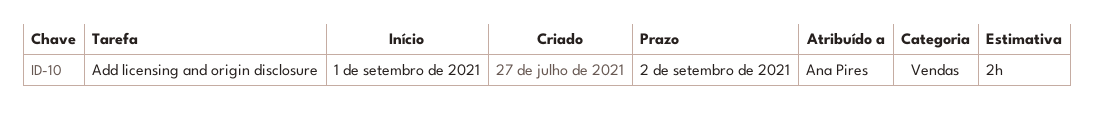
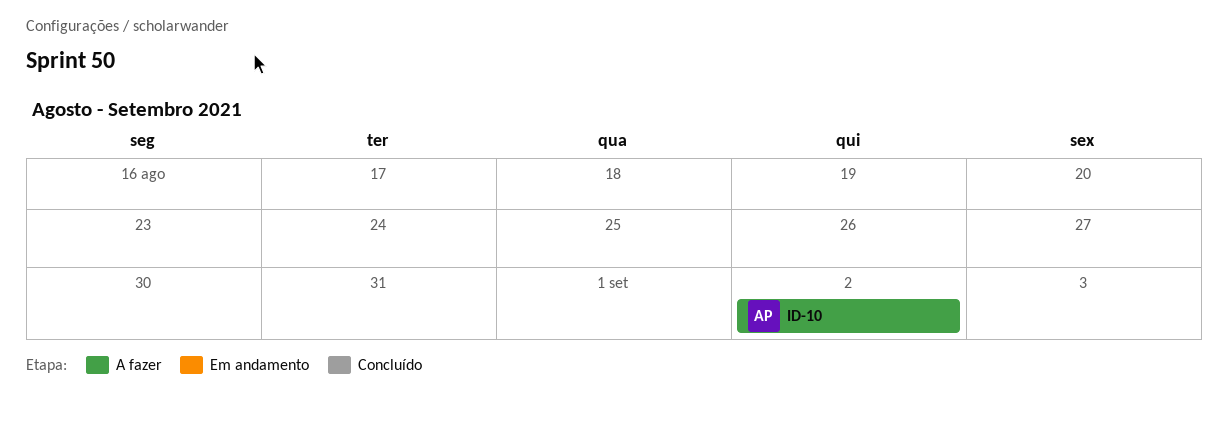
ID-10, start: Sep 1 -> Sep 2

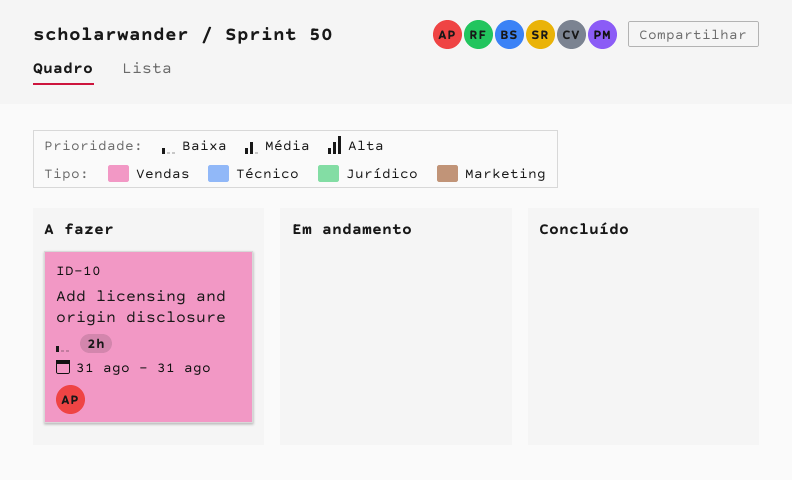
ID-10, start: Sep 2 -> Aug 31
ID-10, due: Sep 2 -> Aug 31

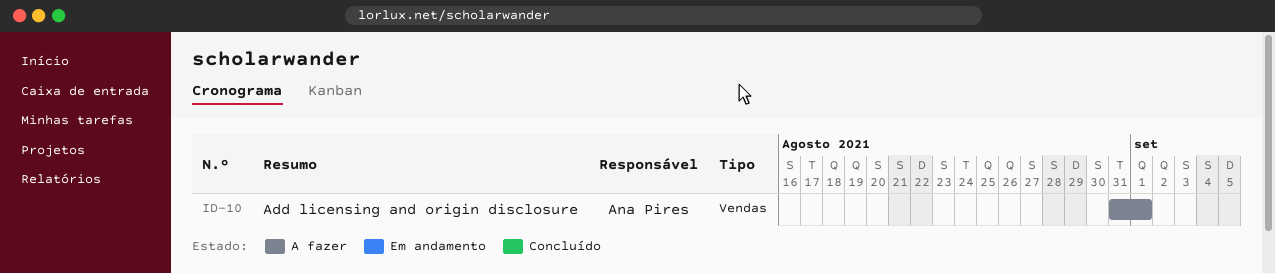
ID-10, due: Aug 31 -> Sep 1

